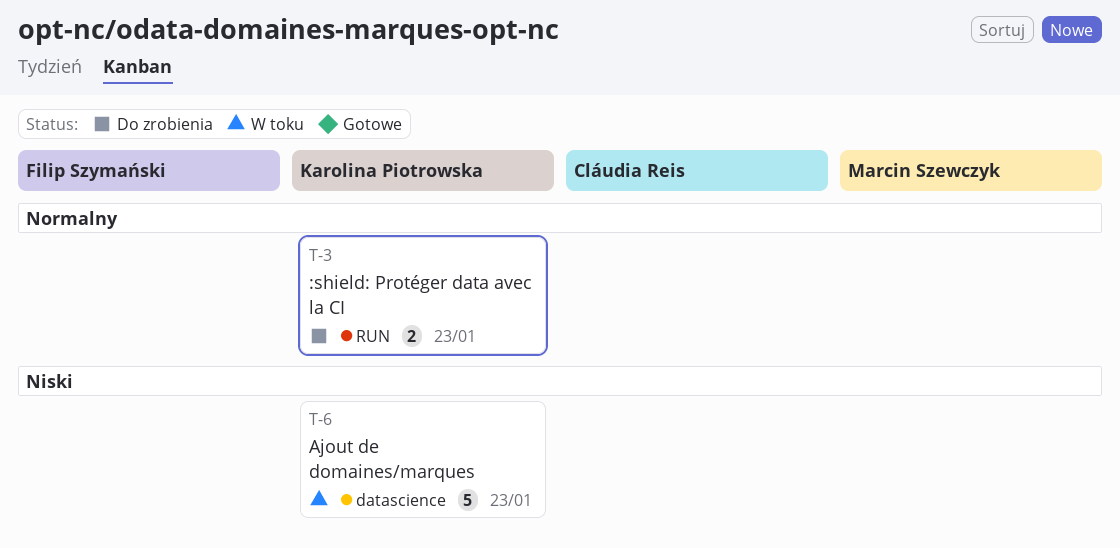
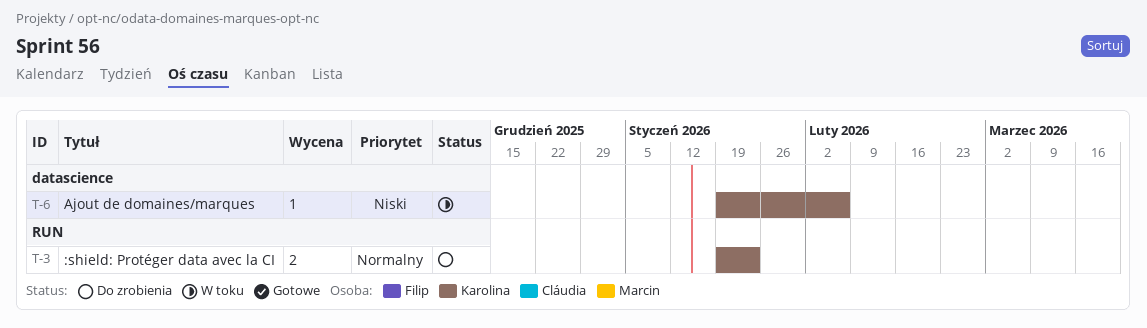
T-6, estimate: 5 -> 1
T-6, due: Jan 23 -> Feb 6

